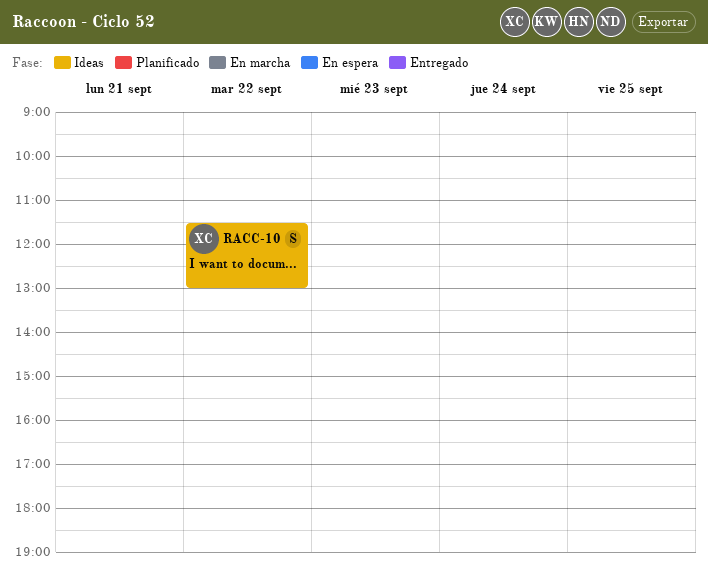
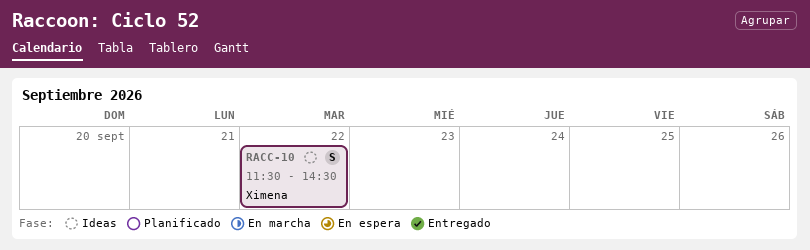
RACC-10, ends: 13:00 -> 14:30

